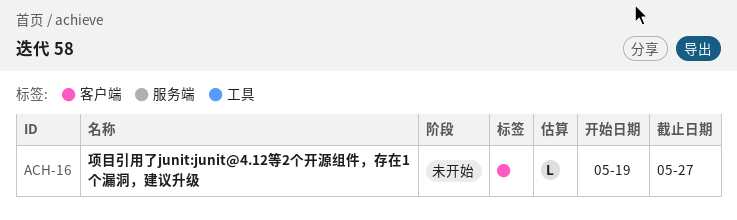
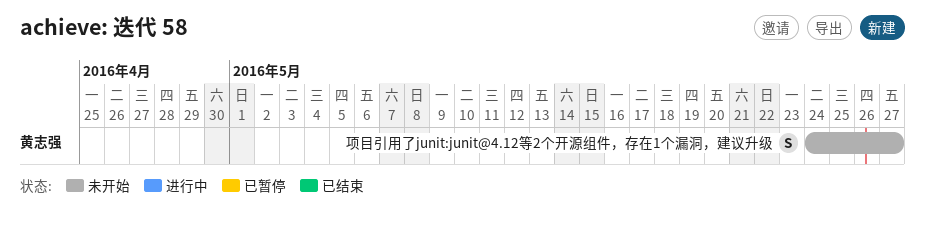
项目引用了junit:junit@4.12等2个开源组件，存在1个漏洞，建议升级, estimate: L -> S
项目引用了junit:junit@4.12等2个开源组件，存在1个漏洞，建议升级, start: May 19 -> May 24

